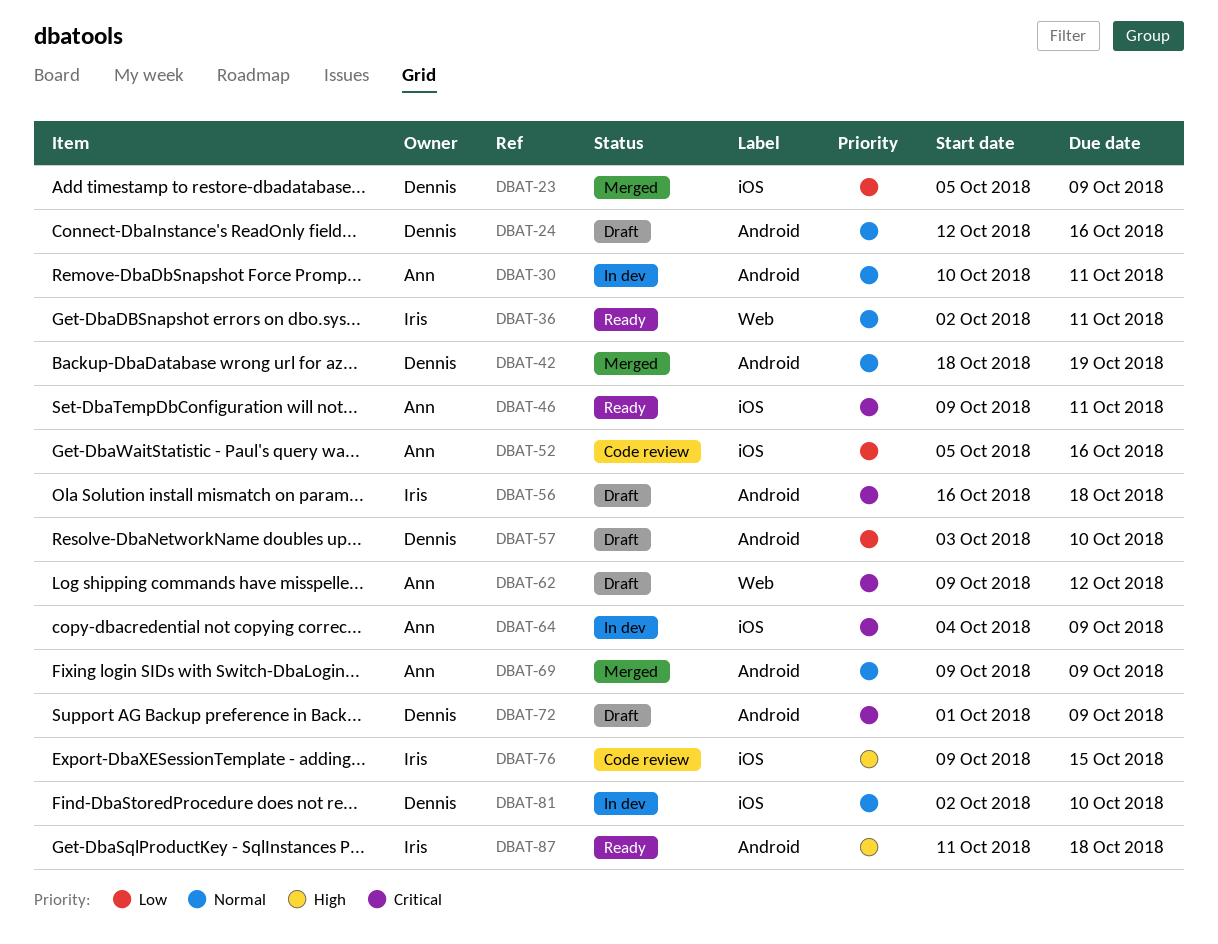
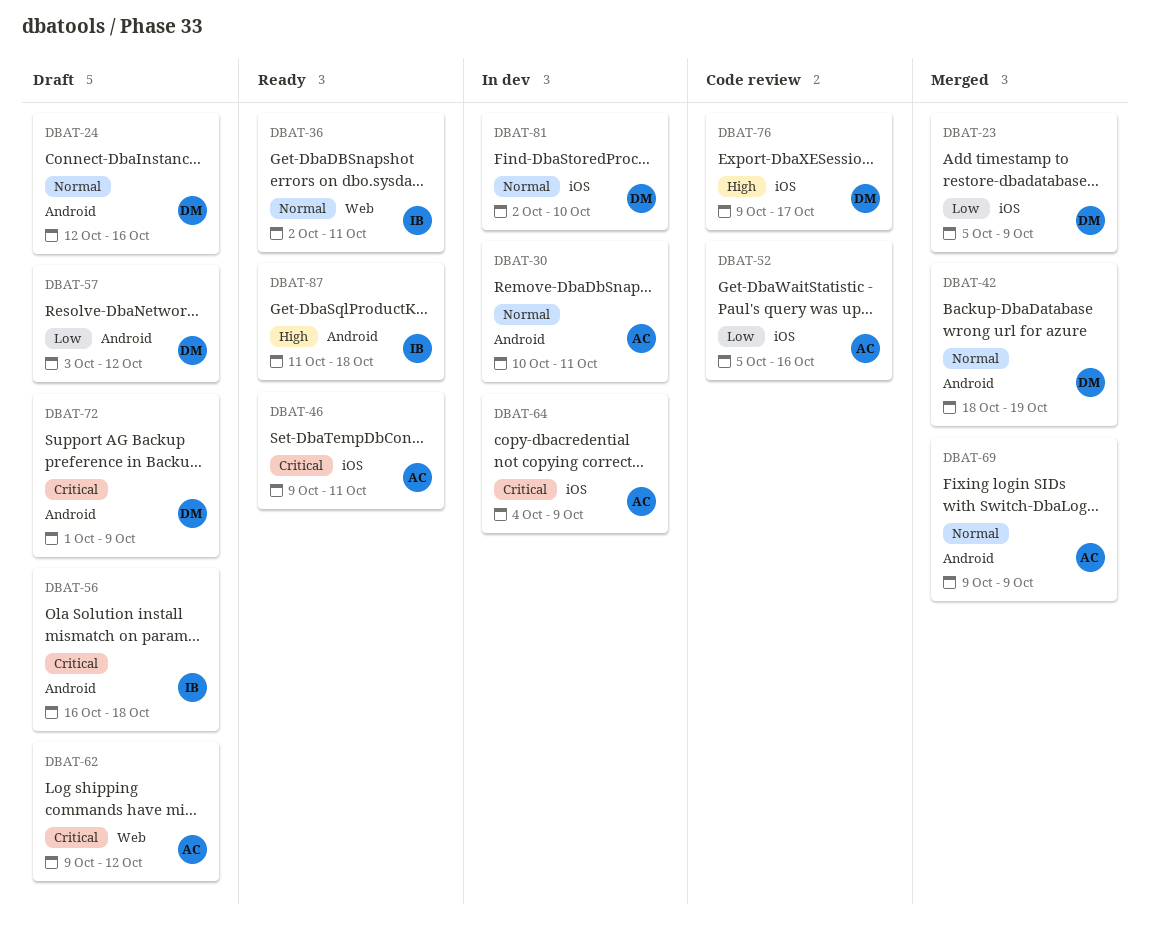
DBAT-57, due: Oct 10 -> Oct 12
DBAT-76, owner: Iris -> Dennis
DBAT-76, due: Oct 15 -> Oct 17

